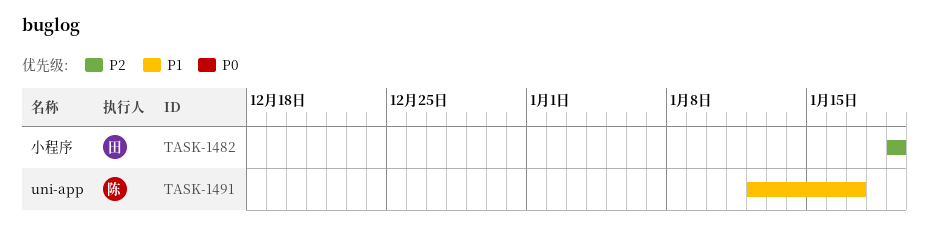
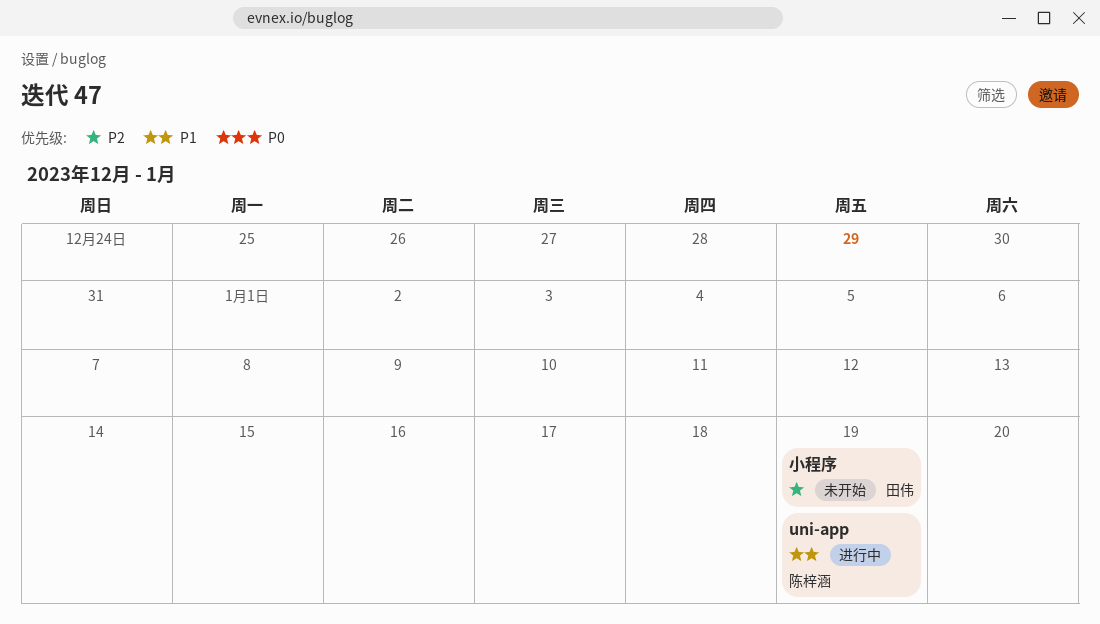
uni-app, due: Jan 17 -> Jan 19

